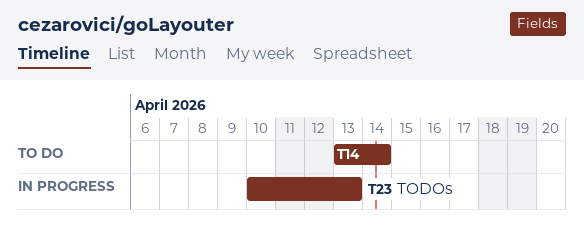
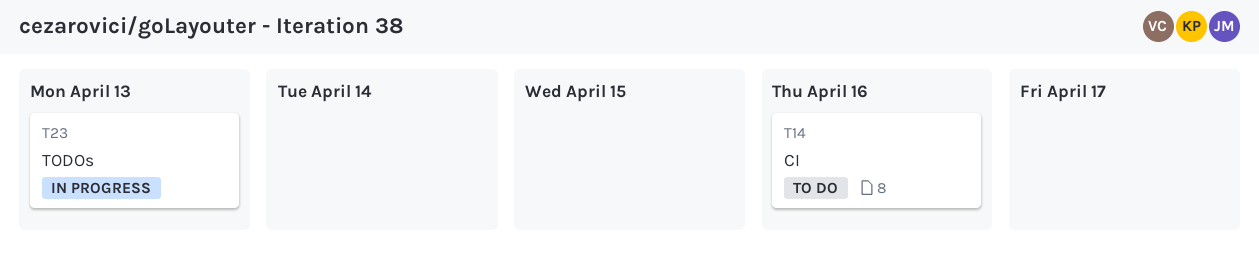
T14, due: Apr 14 -> Apr 16

